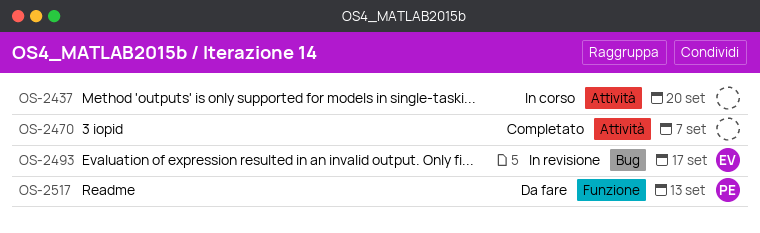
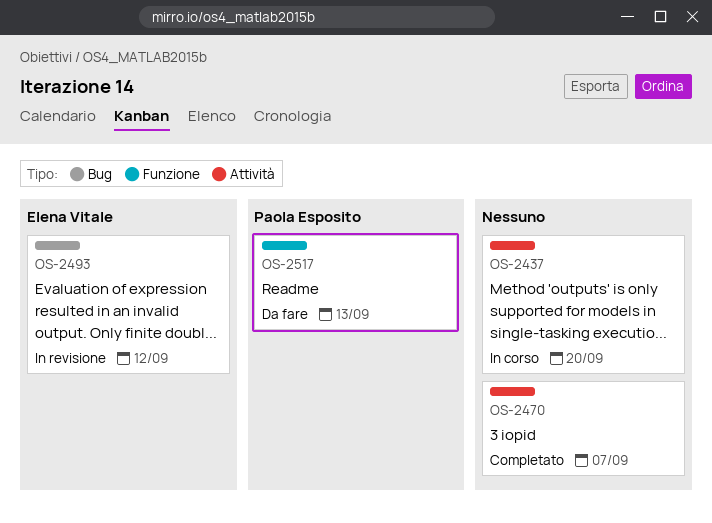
OS-2493, due: Sep 17 -> Sep 12

